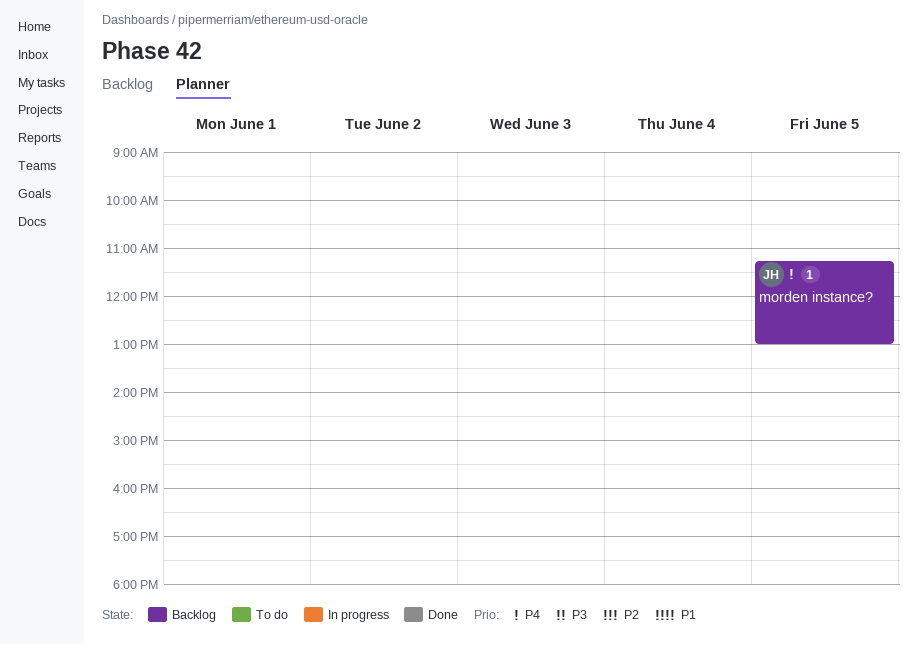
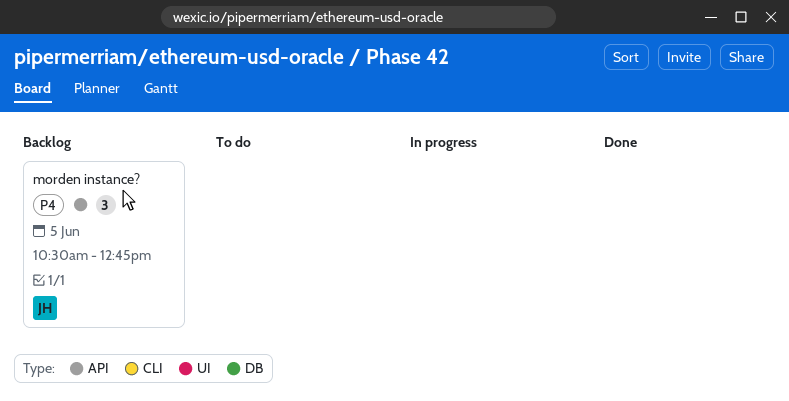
morden instance?, estimate: 1 -> 3
morden instance?, begins: 11:15 -> 10:30
morden instance?, ends: 13:00 -> 12:45

